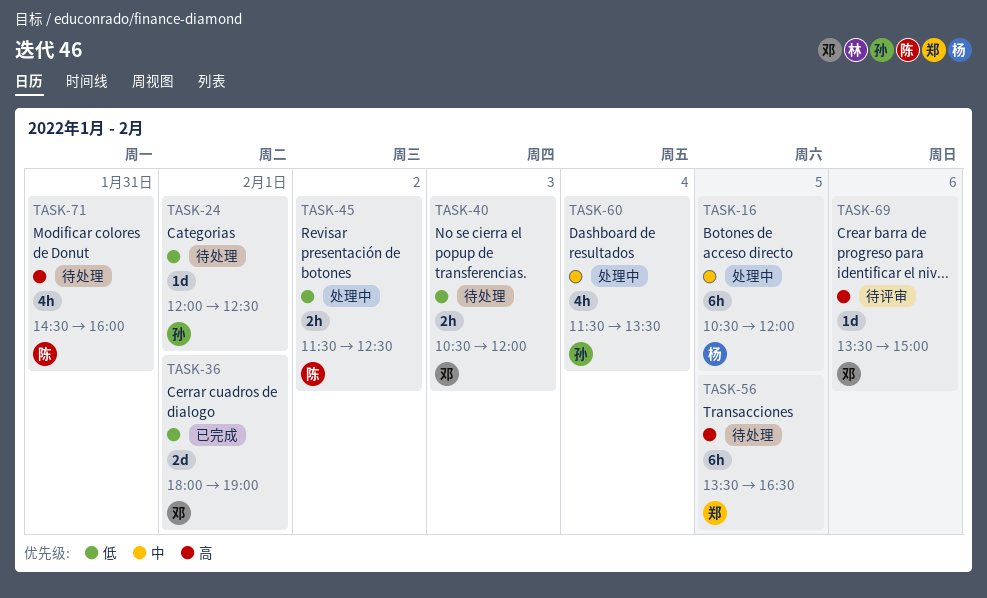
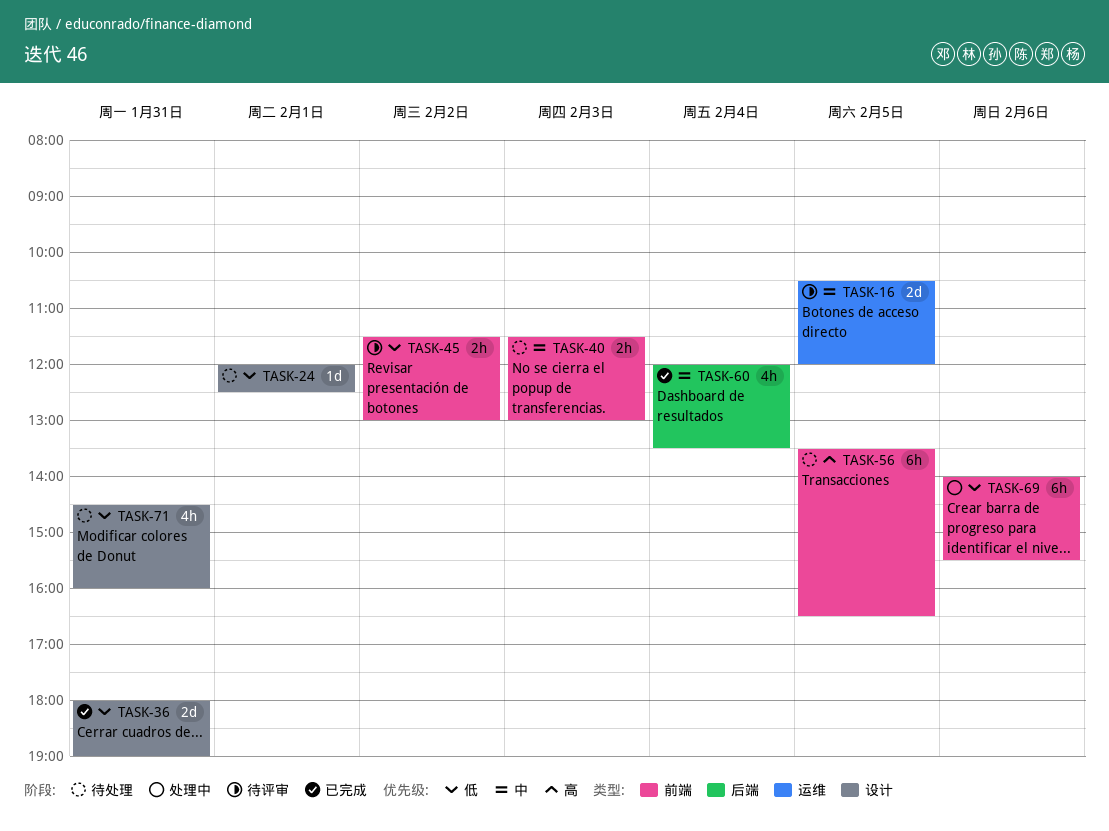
TASK-16, status: 处理中 -> 待评审
TASK-16, estimate: 6h -> 2d
TASK-36, day: Feb 1 -> Jan 31
TASK-40, priority: 低 -> 中
TASK-40, begins: 10:30 -> 11:30
TASK-40, ends: 12:00 -> 13:00
TASK-45, status: 处理中 -> 待评审
TASK-45, ends: 12:30 -> 13:00
TASK-60, status: 处理中 -> 已完成
TASK-60, begins: 11:30 -> 12:00
TASK-69, status: 待评审 -> 处理中
TASK-69, priority: 高 -> 低
TASK-69, estimate: 1d -> 6h
TASK-69, begins: 13:30 -> 14:00
TASK-69, ends: 15:00 -> 15:30
TASK-71, priority: 高 -> 低

